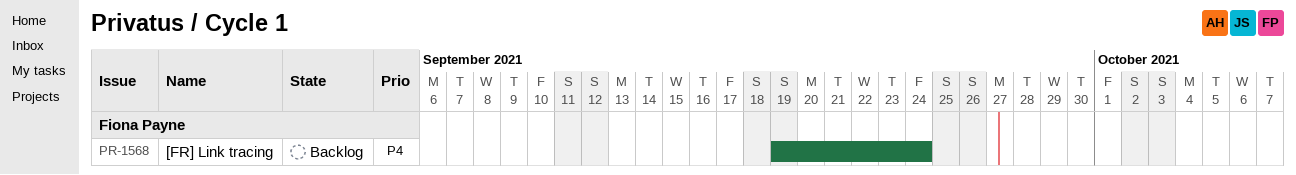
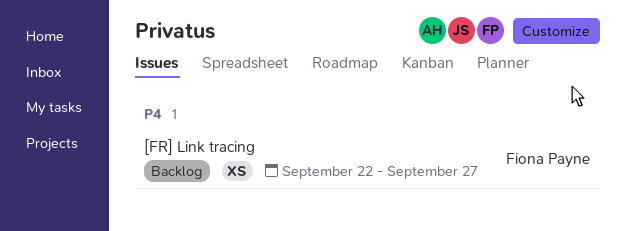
[FR] Link tracing, start: Sep 19 -> Sep 22
[FR] Link tracing, due: Sep 24 -> Sep 27

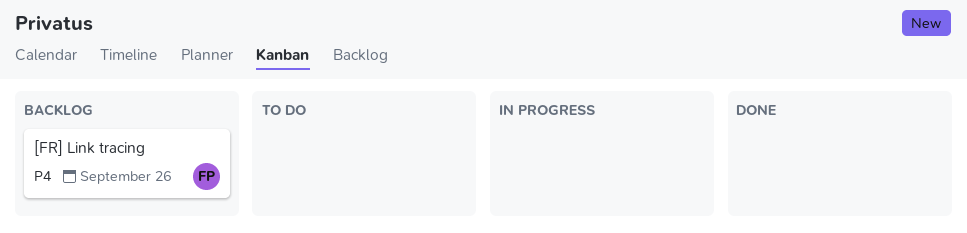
[FR] Link tracing, due: Sep 27 -> Sep 26

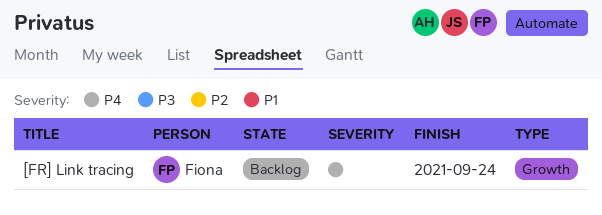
[FR] Link tracing, due: Sep 26 -> Sep 24

